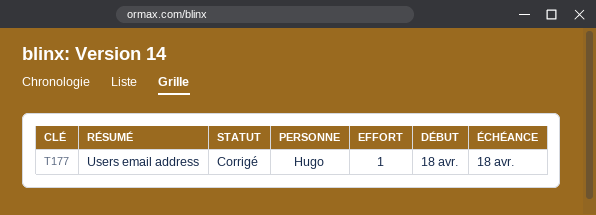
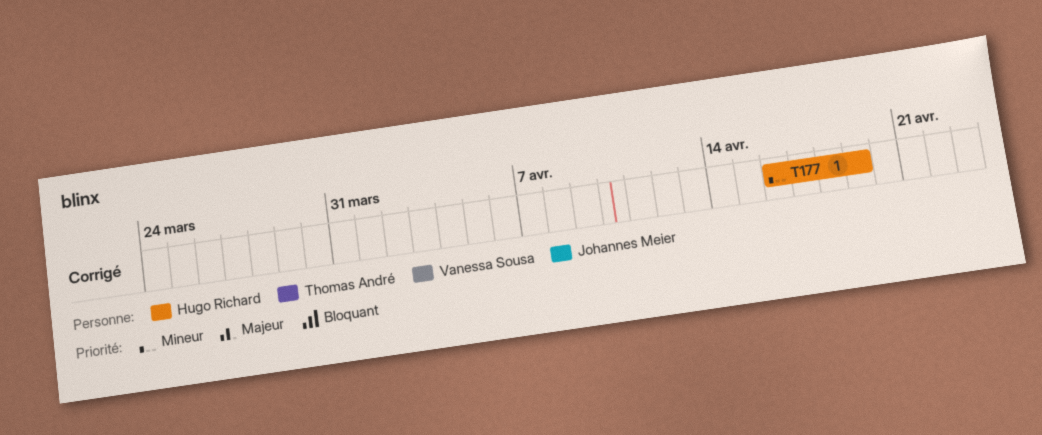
T177, start: Apr 18 -> Apr 16
T177, due: Apr 18 -> Apr 19

